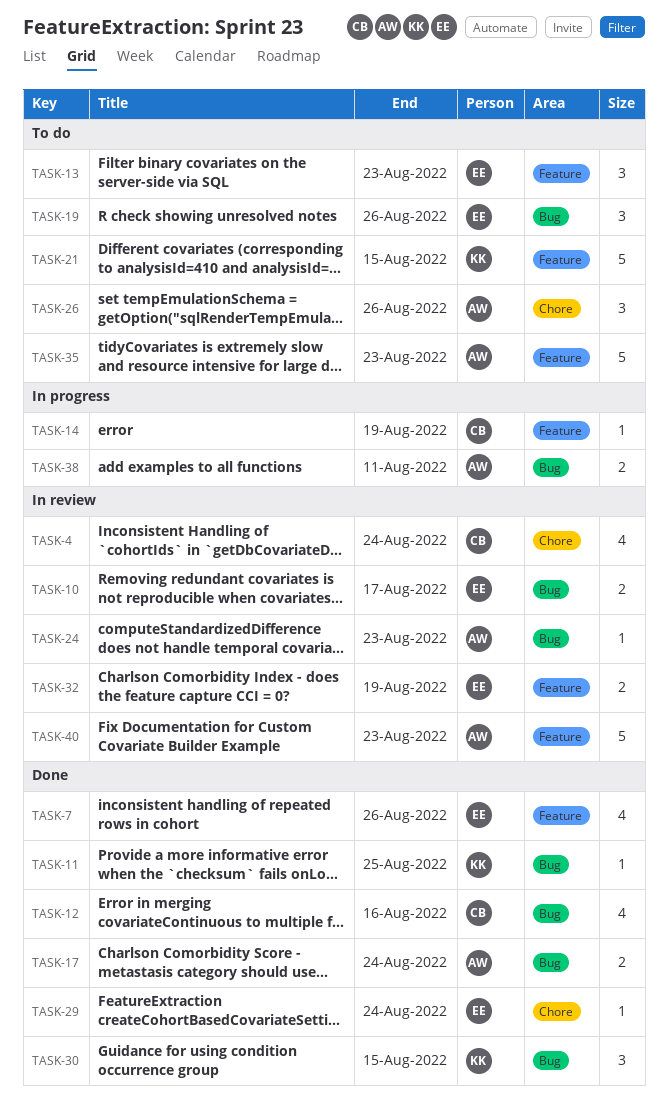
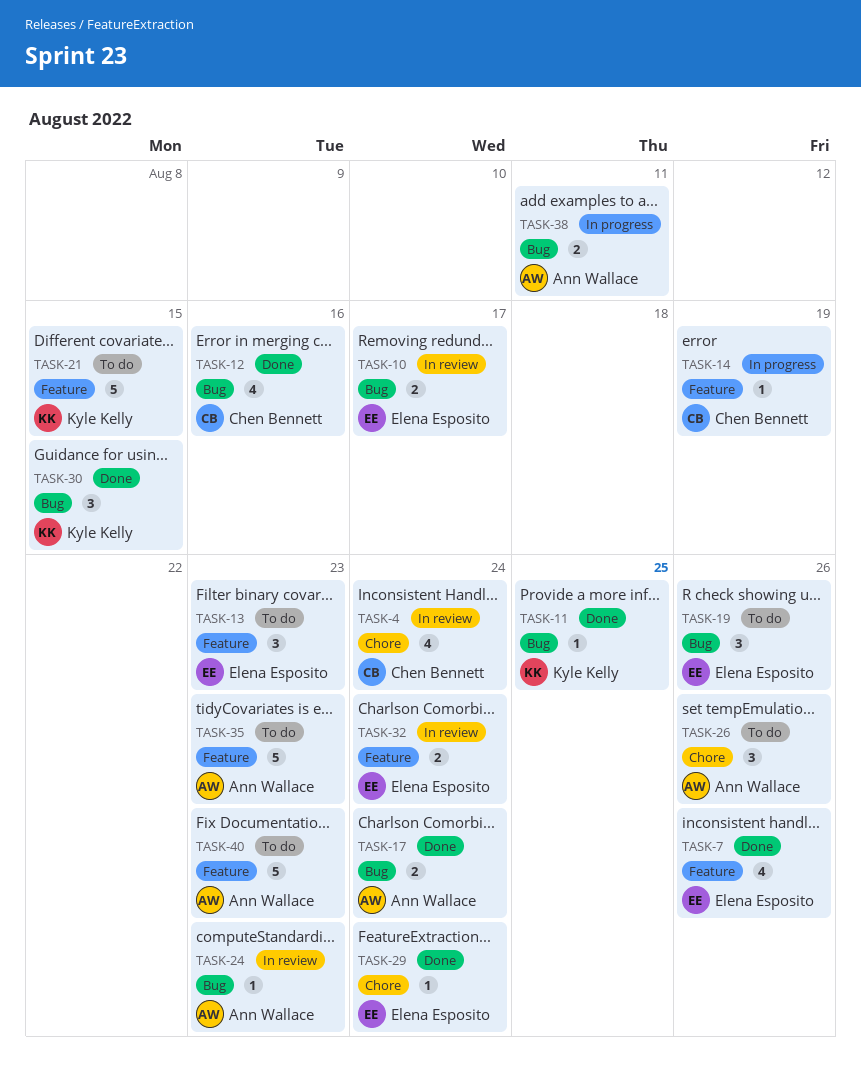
TASK-32, due: Aug 19 -> Aug 24
TASK-40, status: In review -> To do

